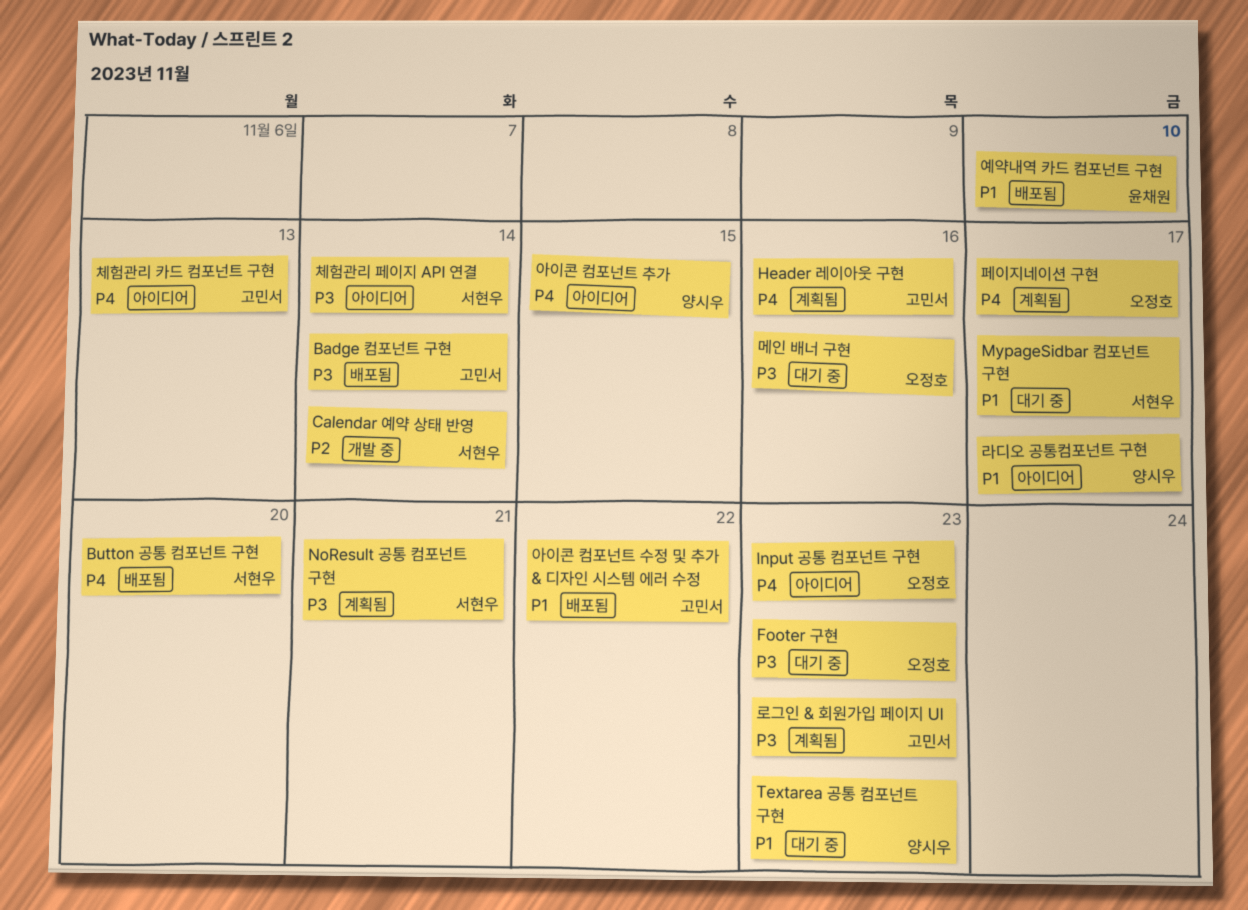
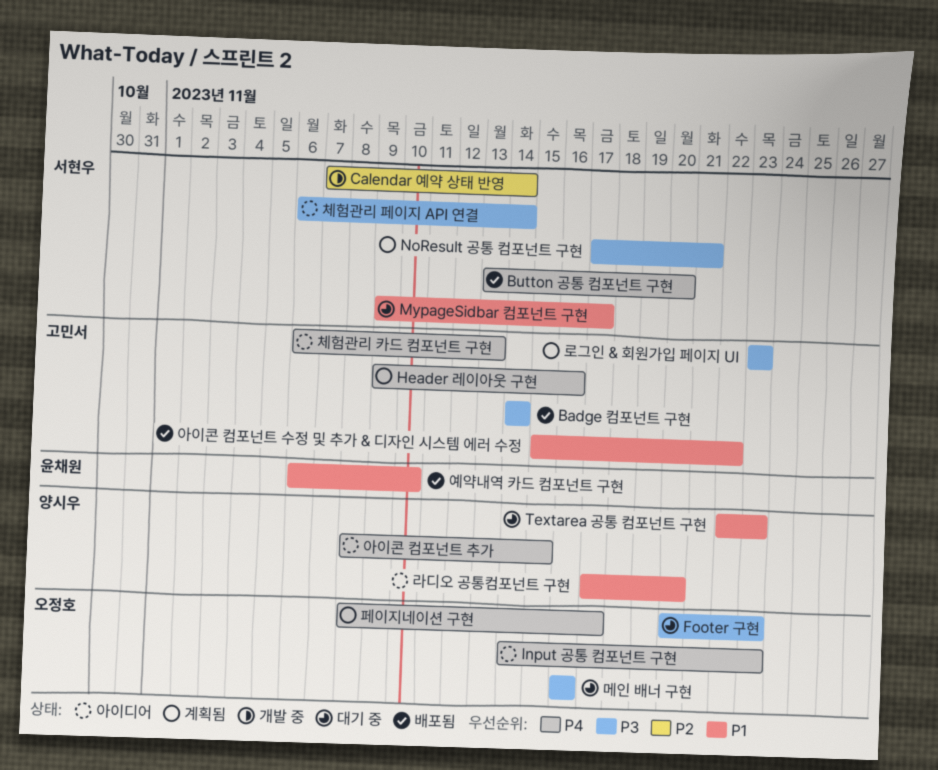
라디오 공통컴포넌트 구현, due: Nov 17 -> Nov 20

